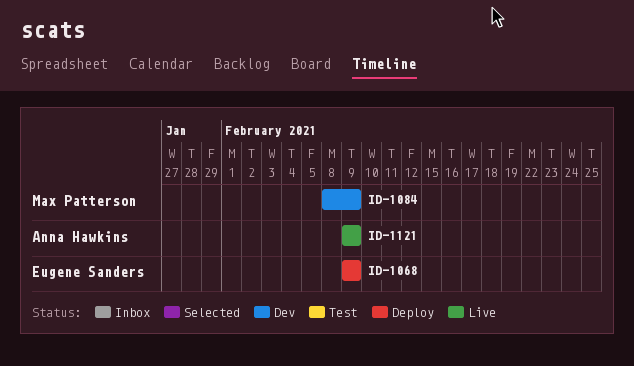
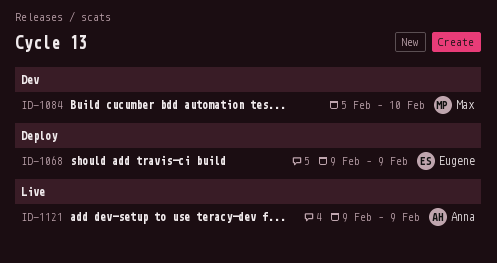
ID-1084, start: Feb 8 -> Feb 5
ID-1084, due: Feb 9 -> Feb 10

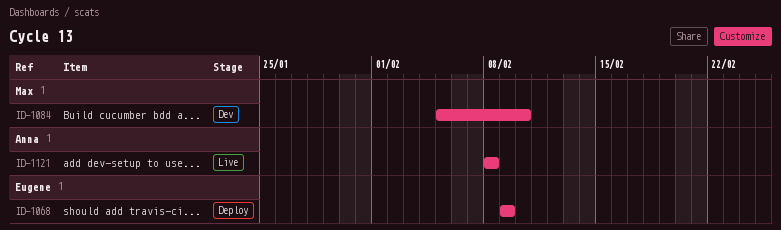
ID-1121, start: Feb 9 -> Feb 8
ID-1121, due: Feb 9 -> Feb 8

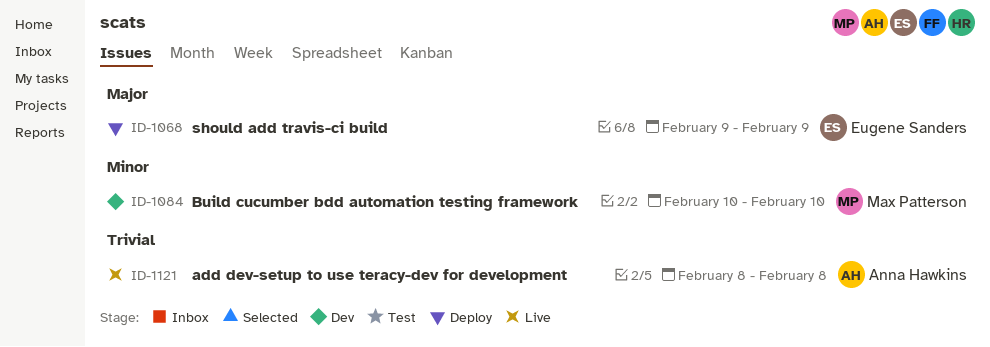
ID-1084, start: Feb 5 -> Feb 10

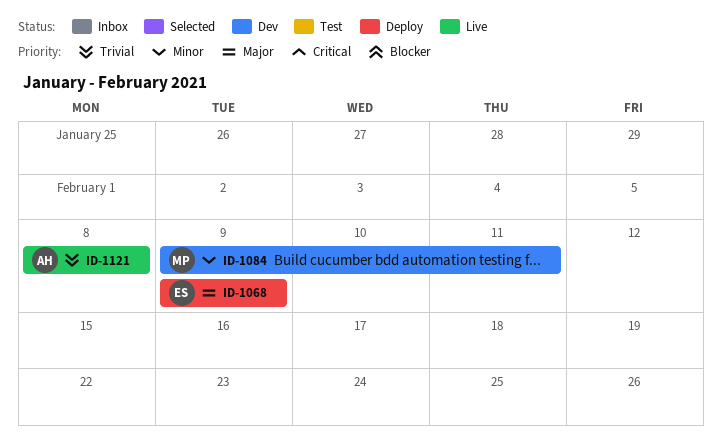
ID-1084, start: Feb 10 -> Feb 9
ID-1084, due: Feb 10 -> Feb 11

